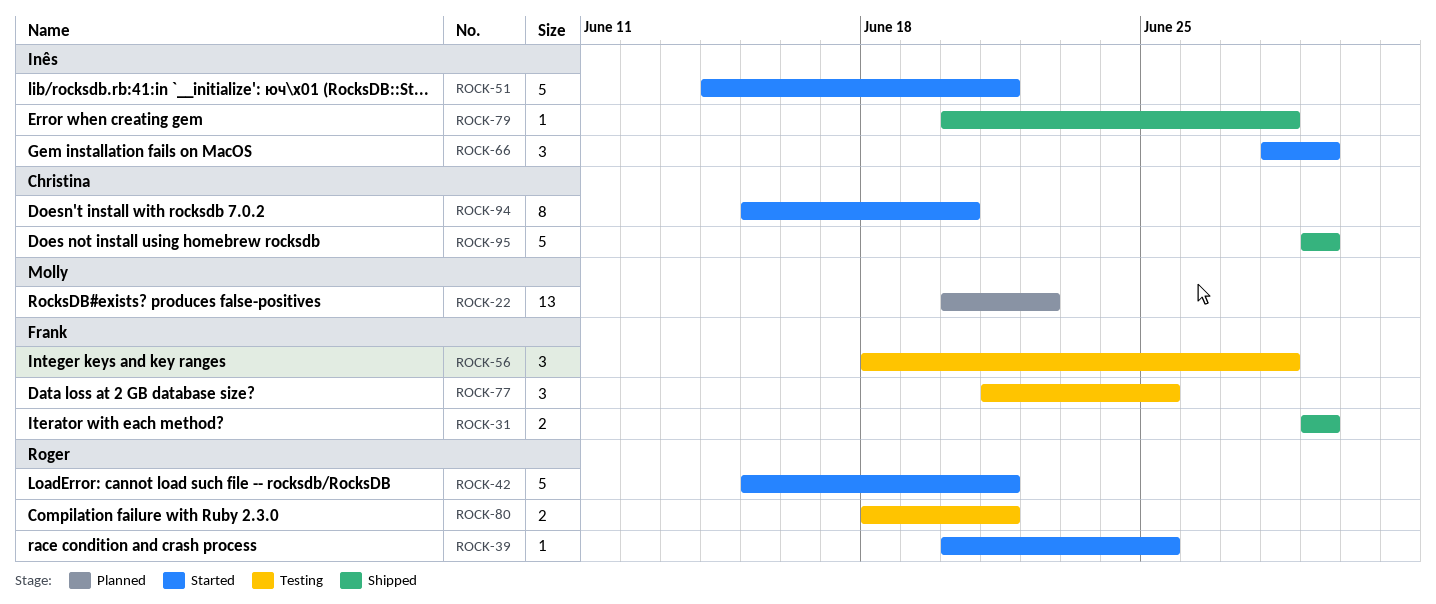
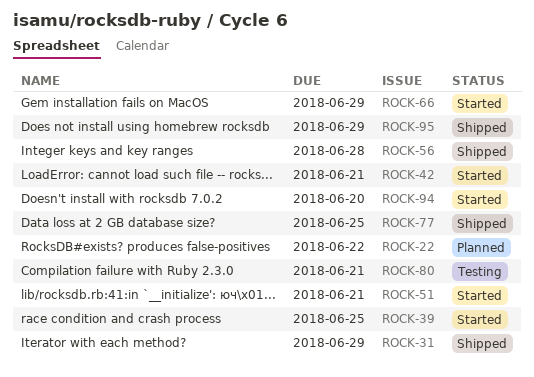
ROCK-56, status: Testing -> Shipped
ROCK-77, status: Testing -> Shipped
ROCK-79: present -> none

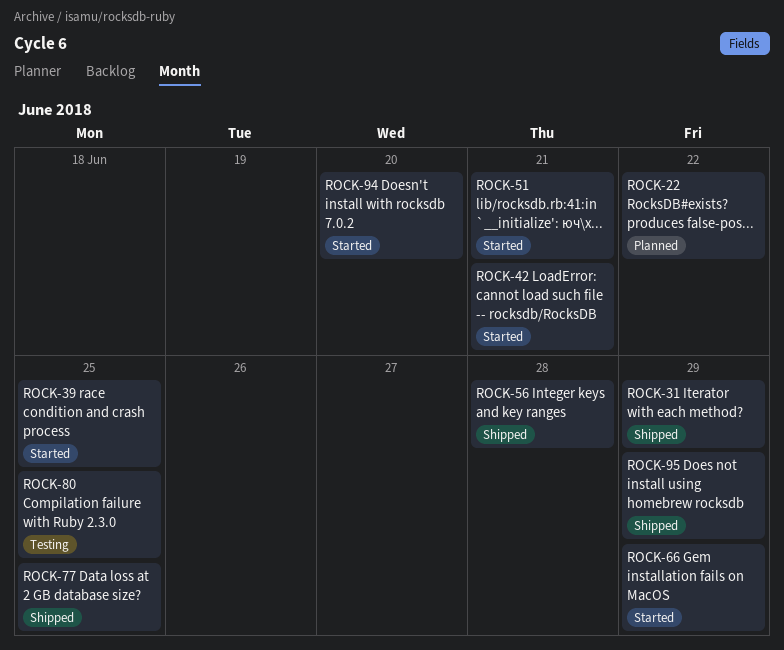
ROCK-80, due: Jun 21 -> Jun 25

